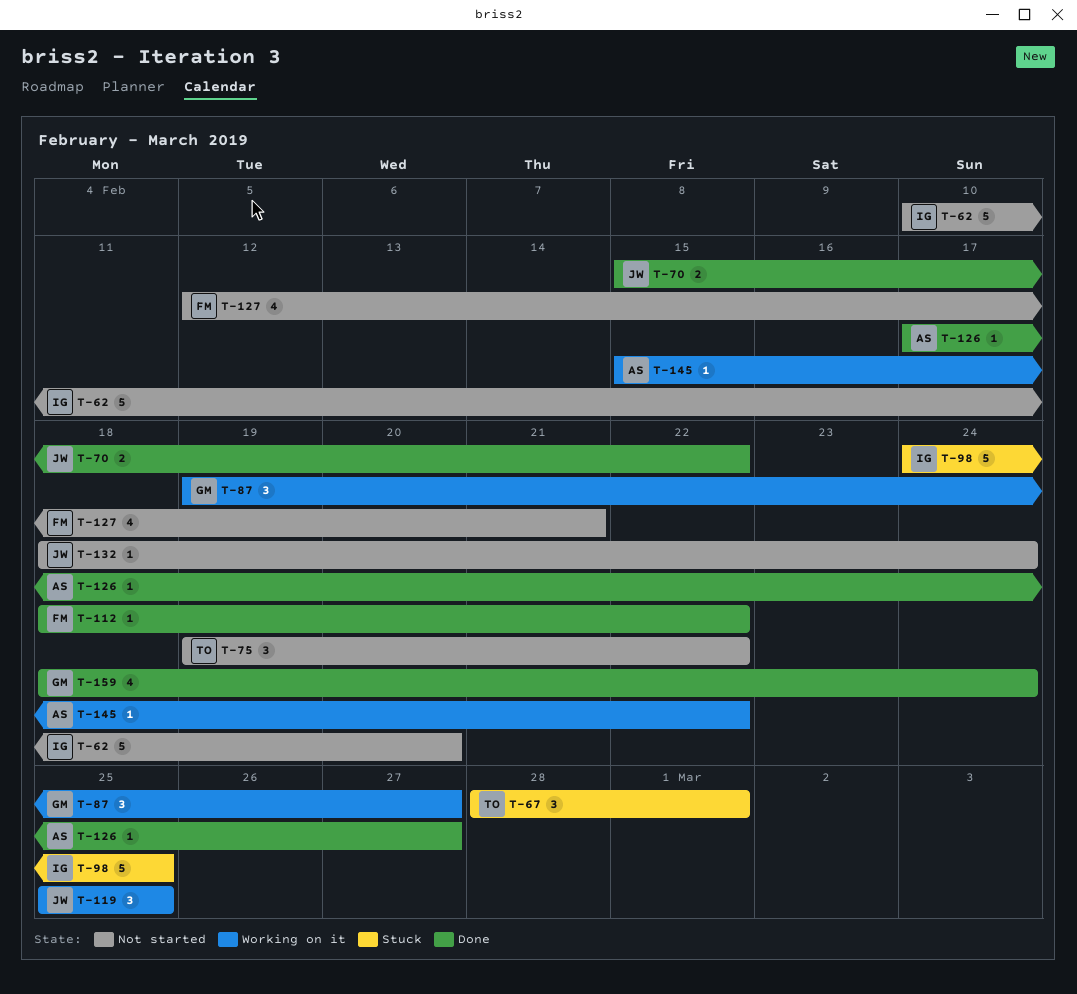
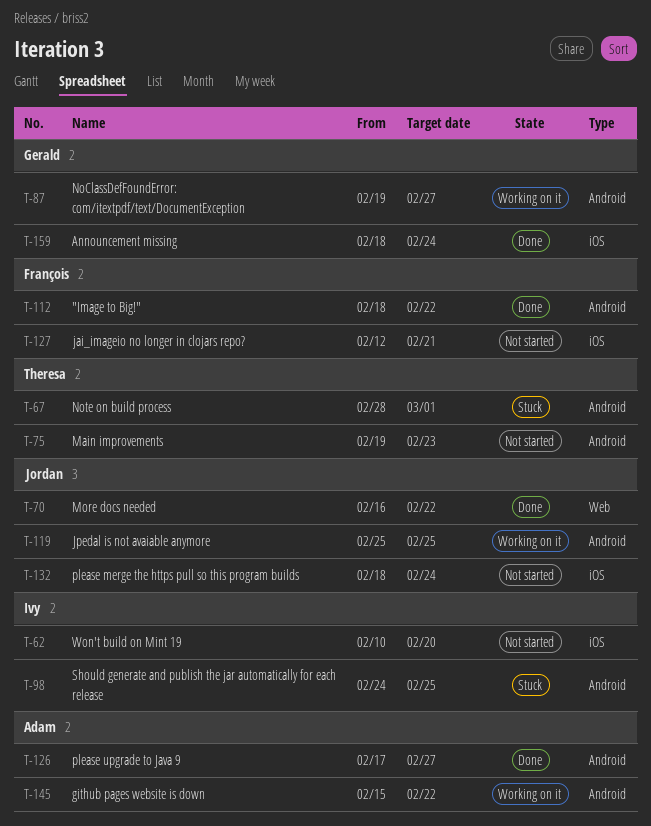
T-70, start: Feb 15 -> Feb 16
T-75, due: Feb 22 -> Feb 23

